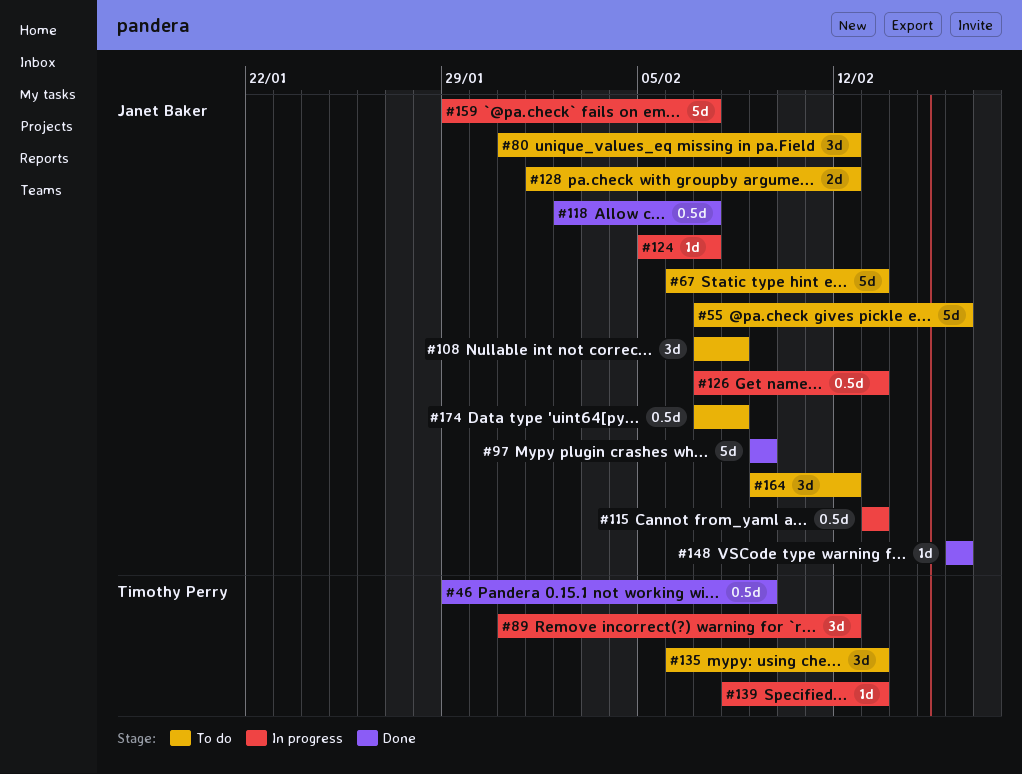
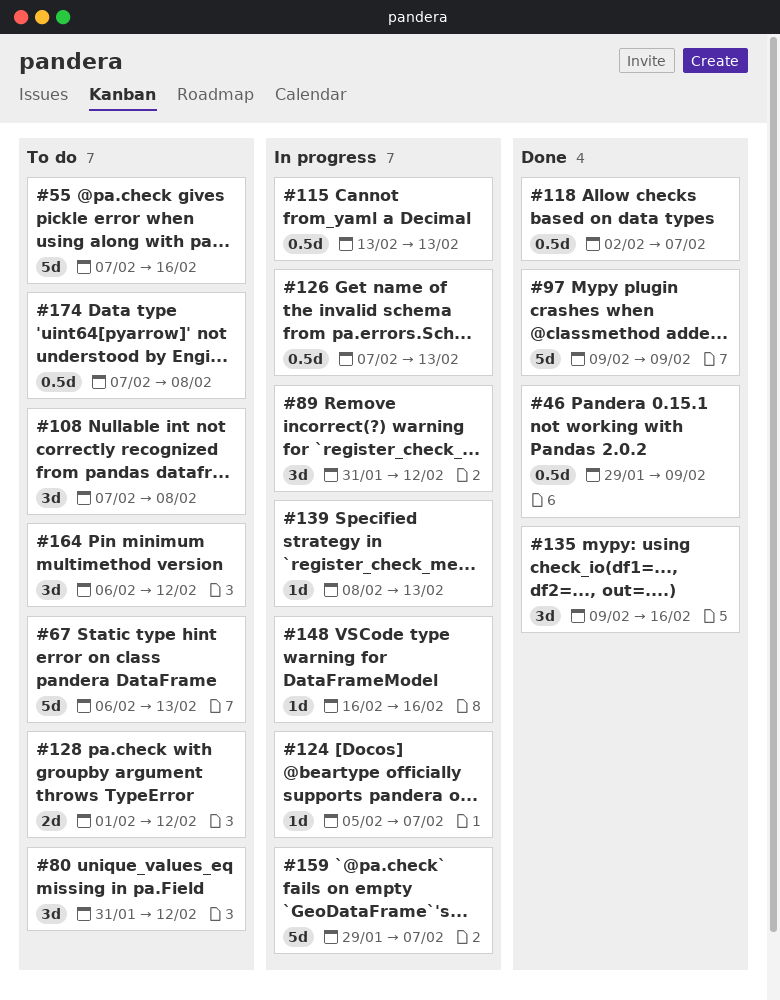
#135, status: To do -> Done
#135, start: Feb 6 -> Feb 9
#135, due: Feb 13 -> Feb 16
#148, status: Done -> In progress
#164, start: Feb 9 -> Feb 6

